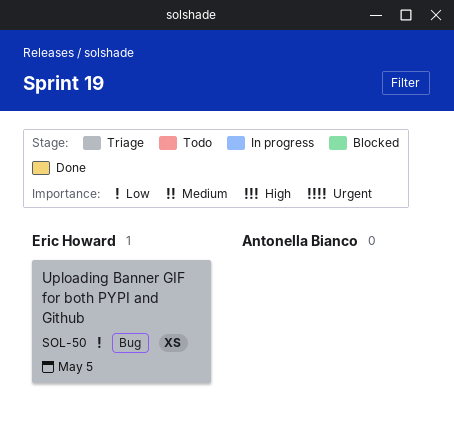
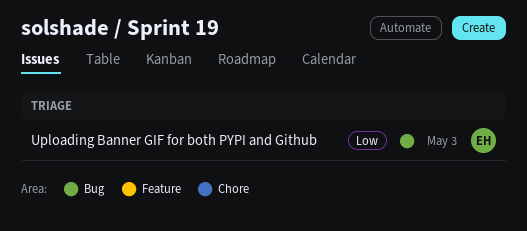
Uploading Banner GIF for both PYPI and Github, due: May 5 -> May 3

